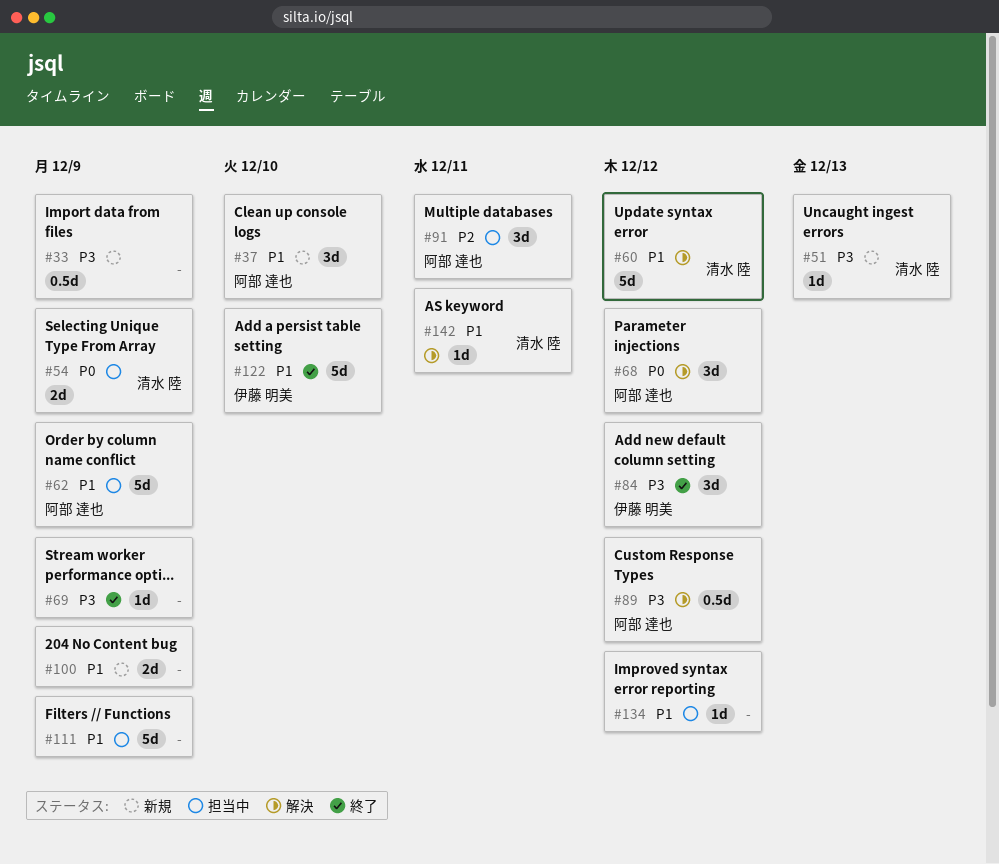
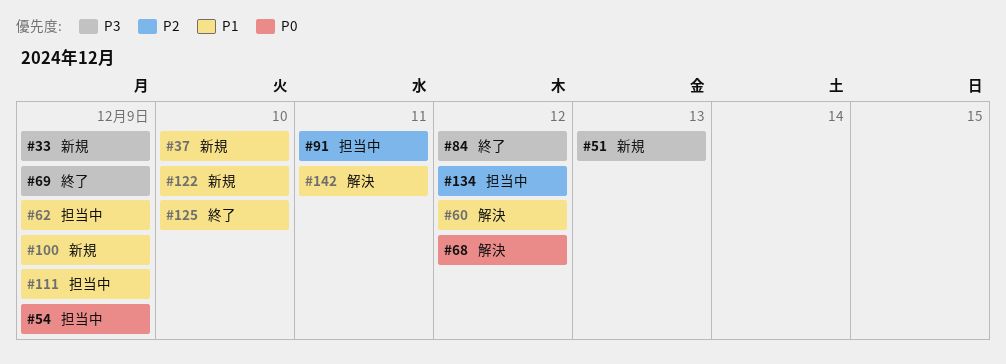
#89: present -> none
#122, status: 終了 -> 新規
#125: none -> present
#134, priority: P1 -> P2

